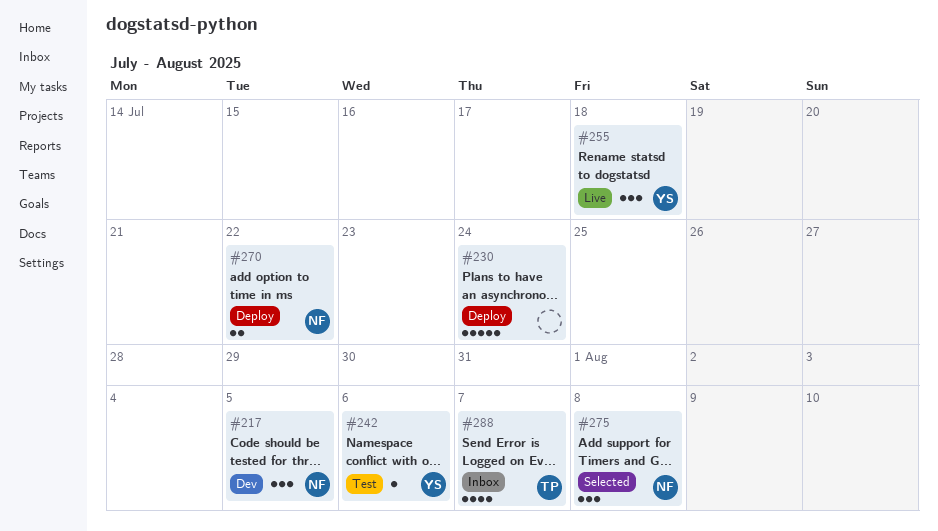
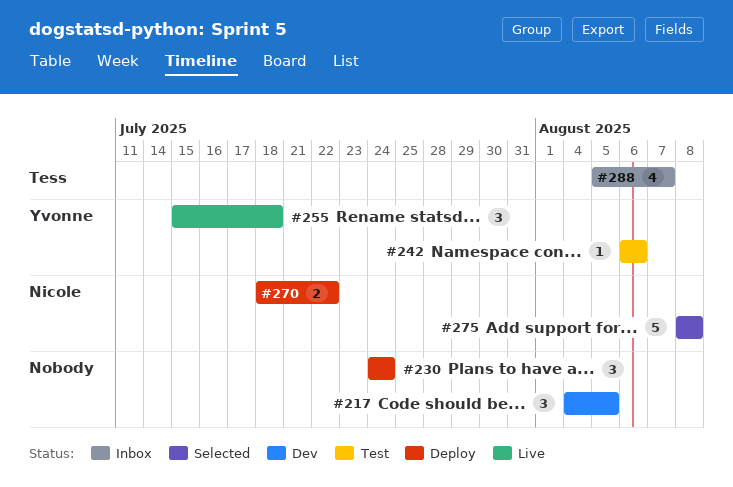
#217, owner: Nicole -> none
#230, estimate: 5 -> 3
#275, estimate: 3 -> 5

